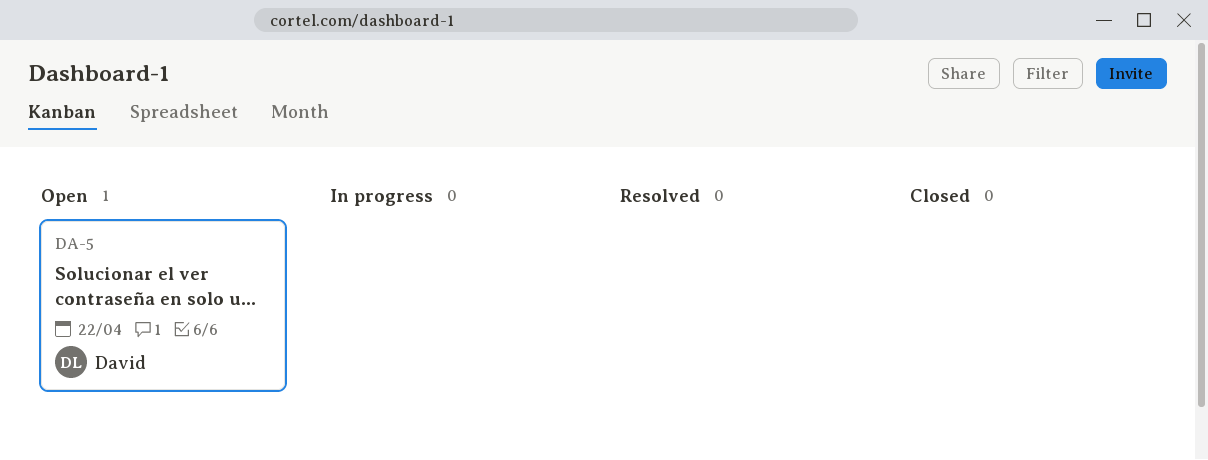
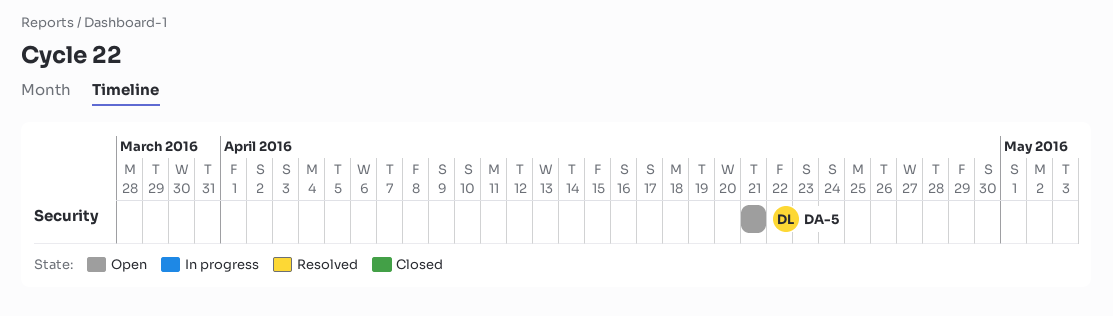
DA-5, due: Apr 22 -> Apr 21

